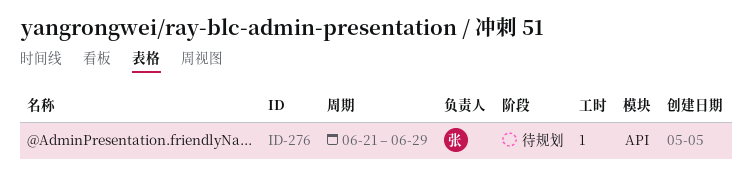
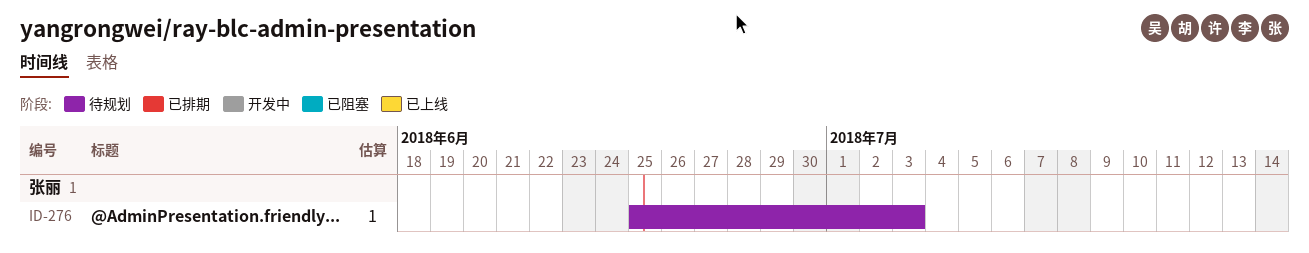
ID-276, start: Jun 21 -> Jun 25
ID-276, due: Jun 29 -> Jul 3

